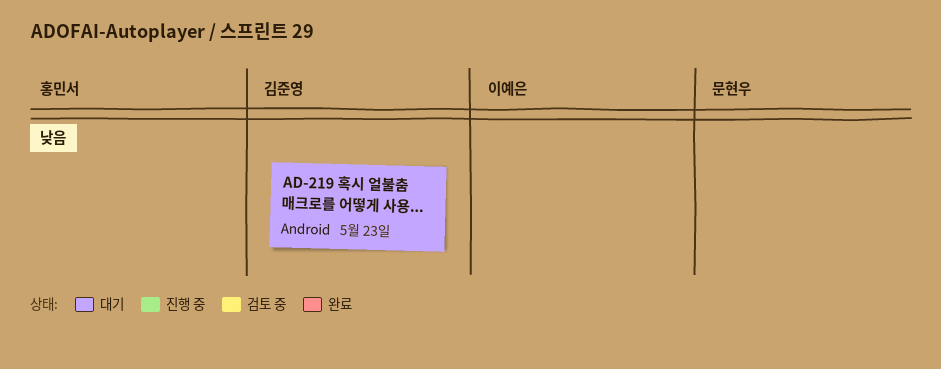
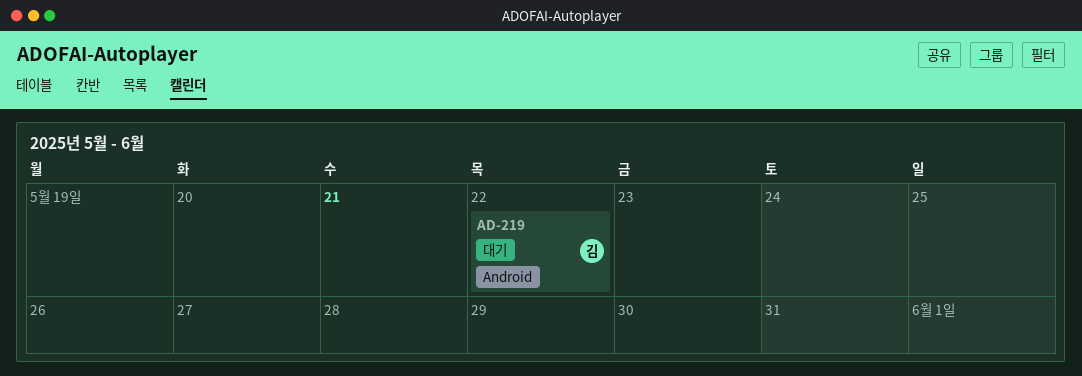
AD-219, due: May 23 -> May 22

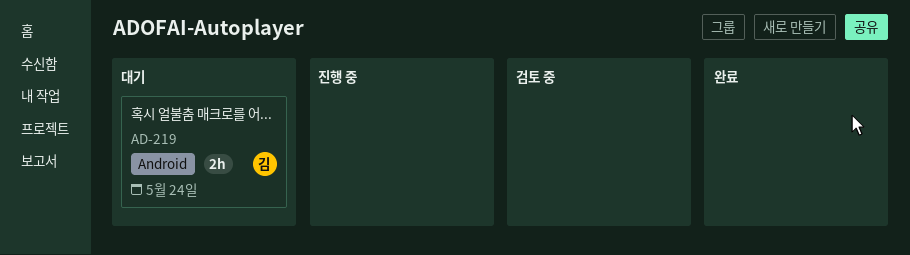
AD-219, due: May 22 -> May 24

